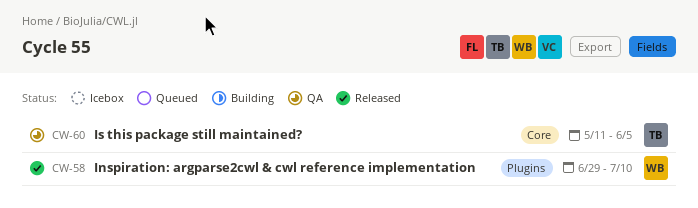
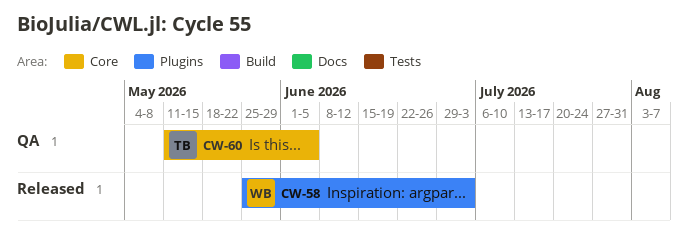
CW-58, start: Jun 29 -> May 25
CW-58, due: Jul 10 -> Jul 3

